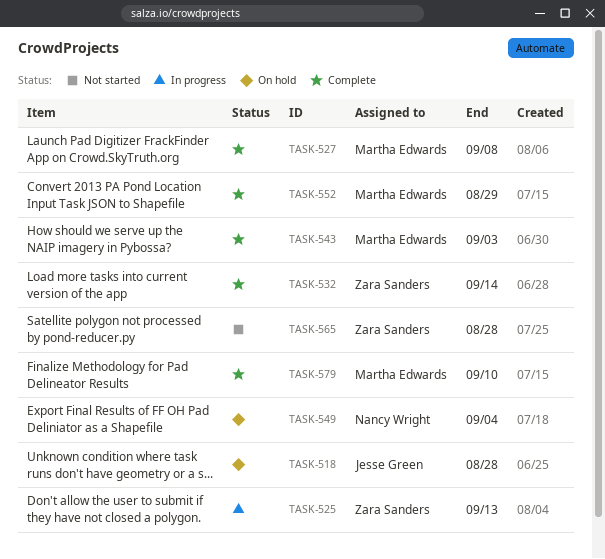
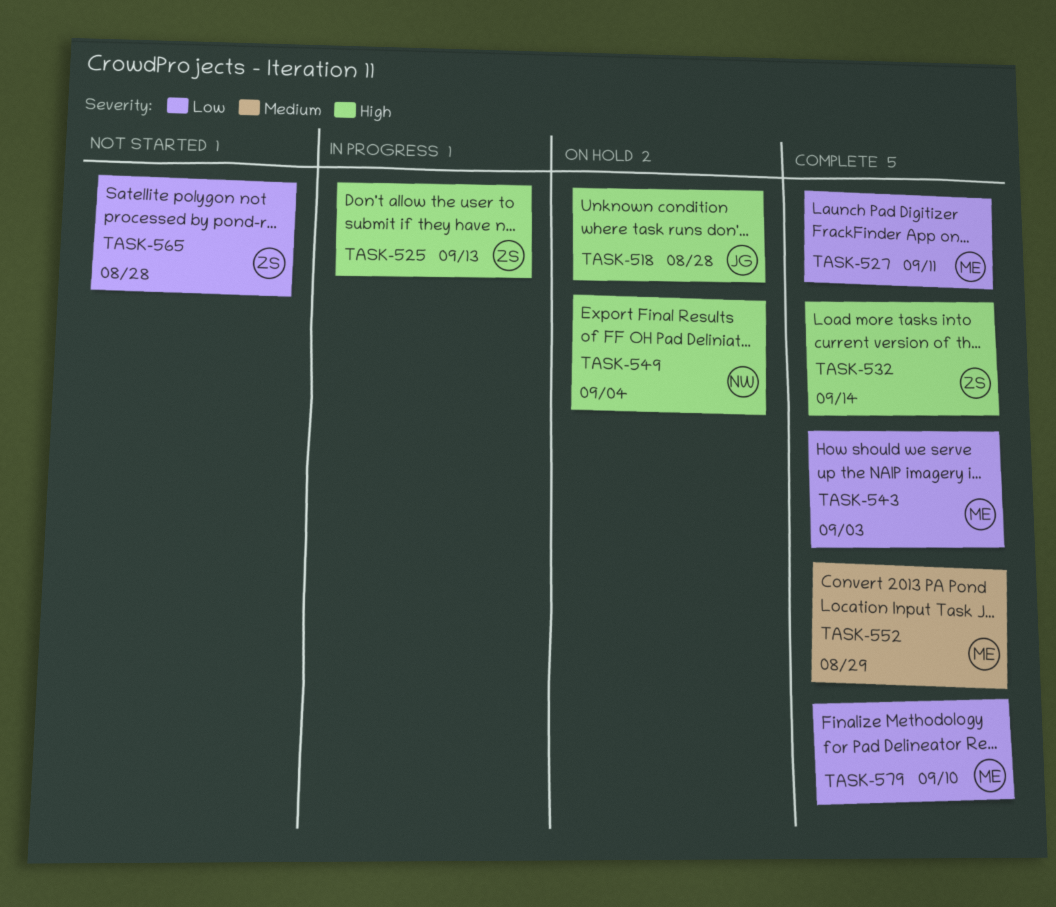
TASK-527, due: Sep 8 -> Sep 11

